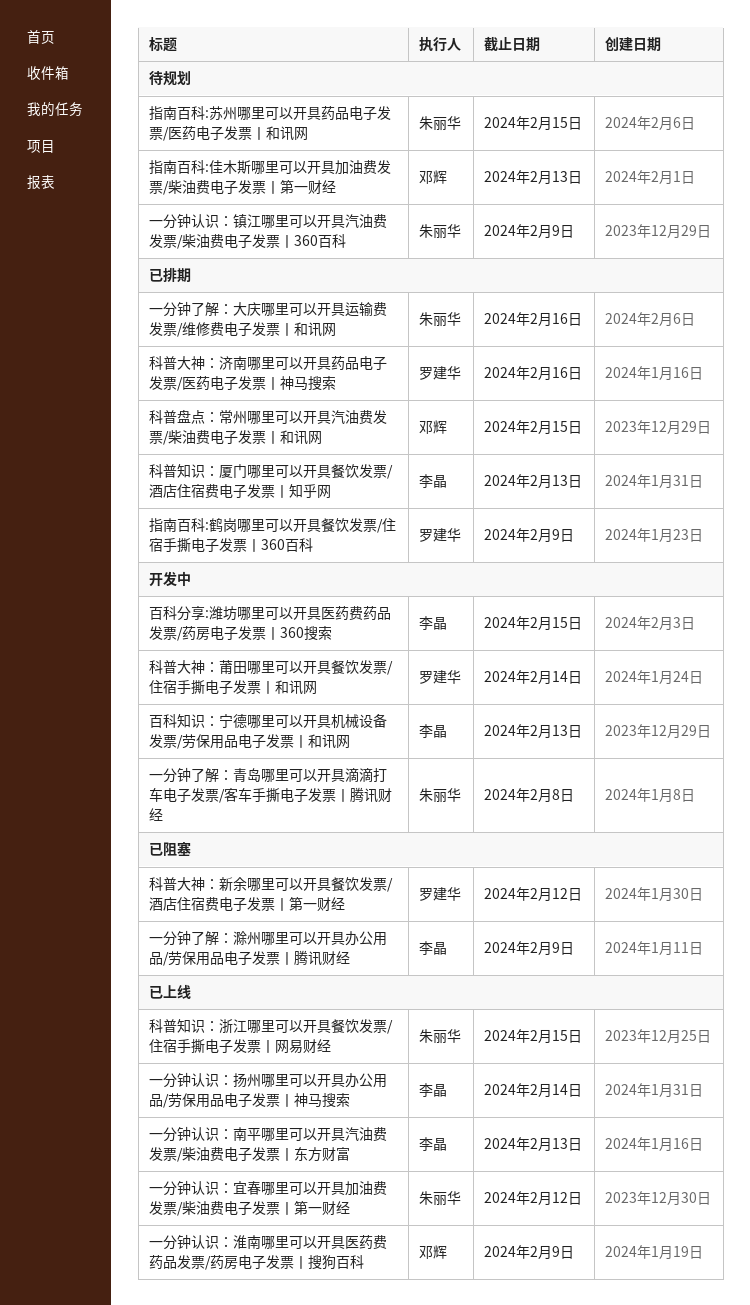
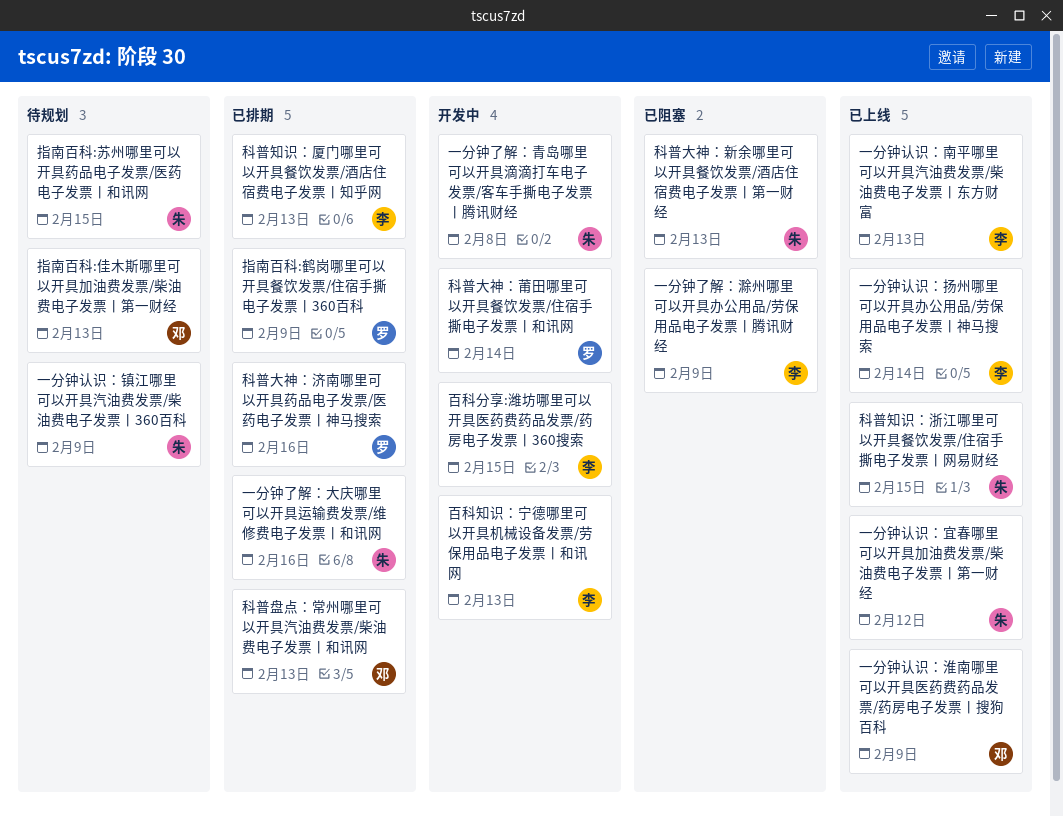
科普大神：新余哪里可以开具餐饮发票/酒店住宿费电子发票丨第一财经, owner: 罗建华 -> 朱丽华
科普大神：新余哪里可以开具餐饮发票/酒店住宿费电子发票丨第一财经, due: Feb 12 -> Feb 13
科普盘点：常州哪里可以开具汽油费发票/柴油费电子发票丨和讯网, due: Feb 15 -> Feb 13

